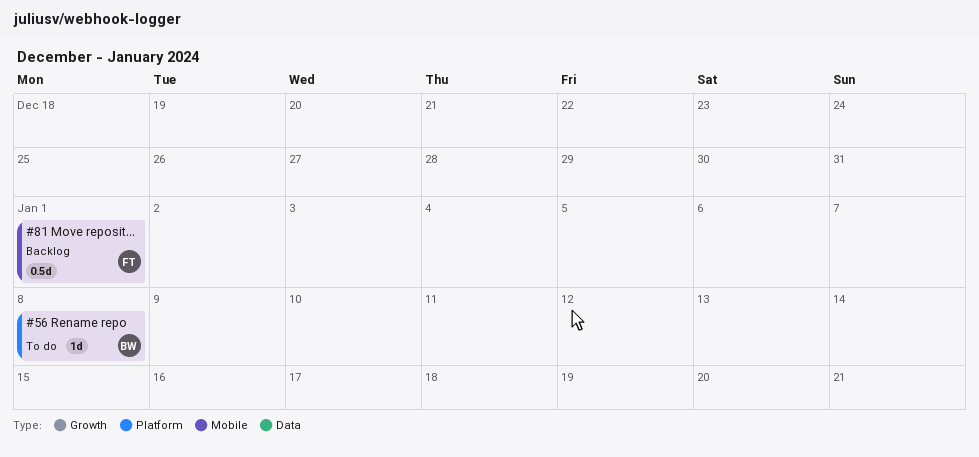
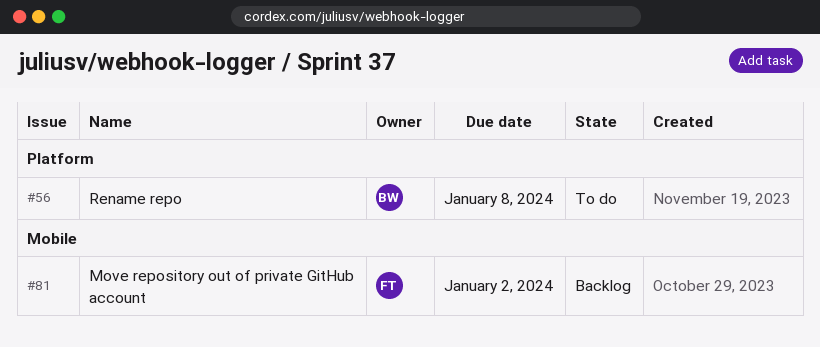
#81, due: Jan 1 -> Jan 2

